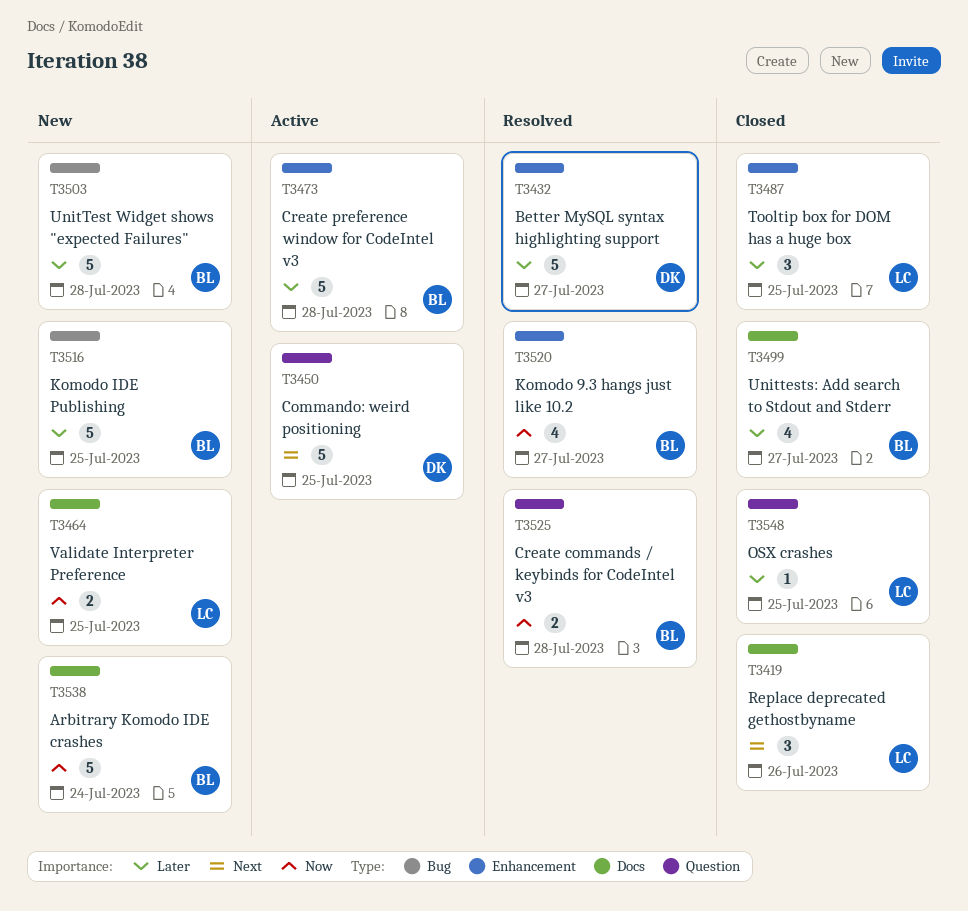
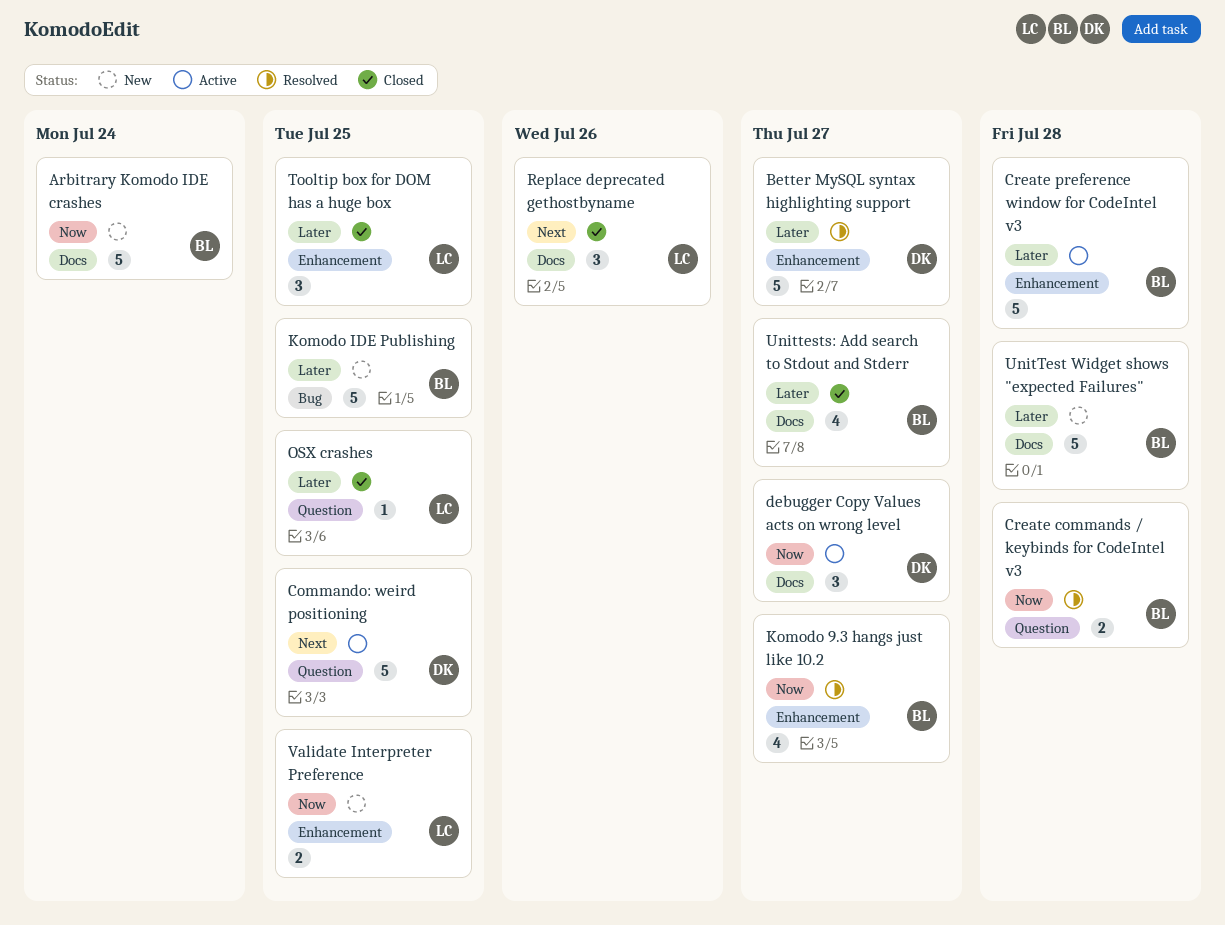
debugger Copy Values acts on wrong level: none -> present
UnitTest Widget shows "expected Failures", label: Bug -> Docs
Validate Interpreter Preference, label: Docs -> Enhancement

